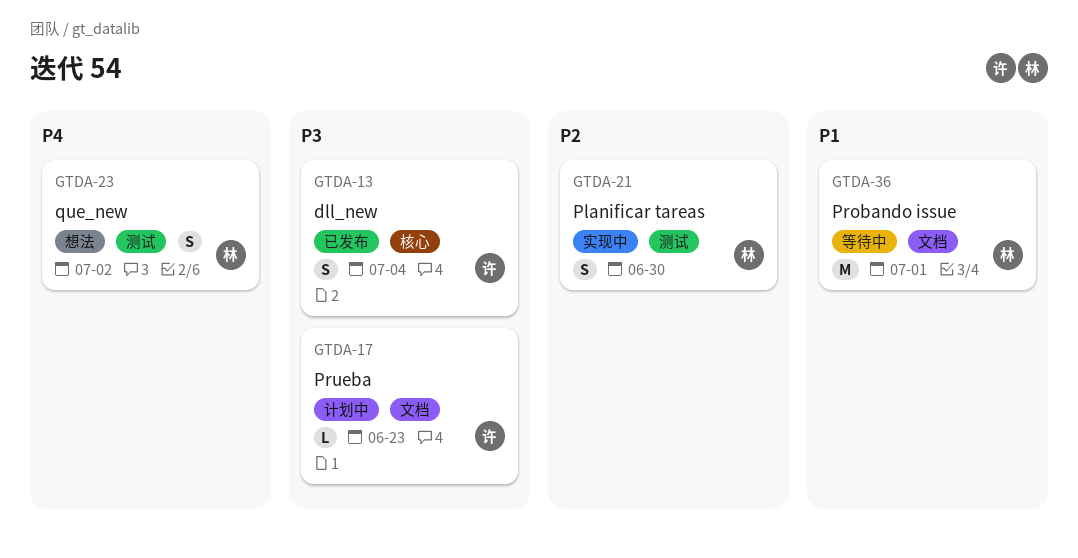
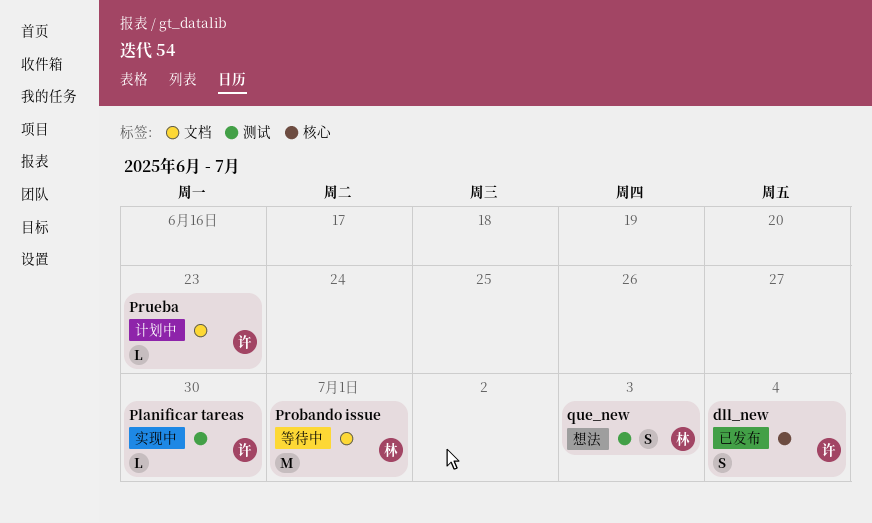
Planificar tareas, owner: 林 -> 许
Planificar tareas, estimate: S -> L
que_new, due: Jul 2 -> Jul 3

